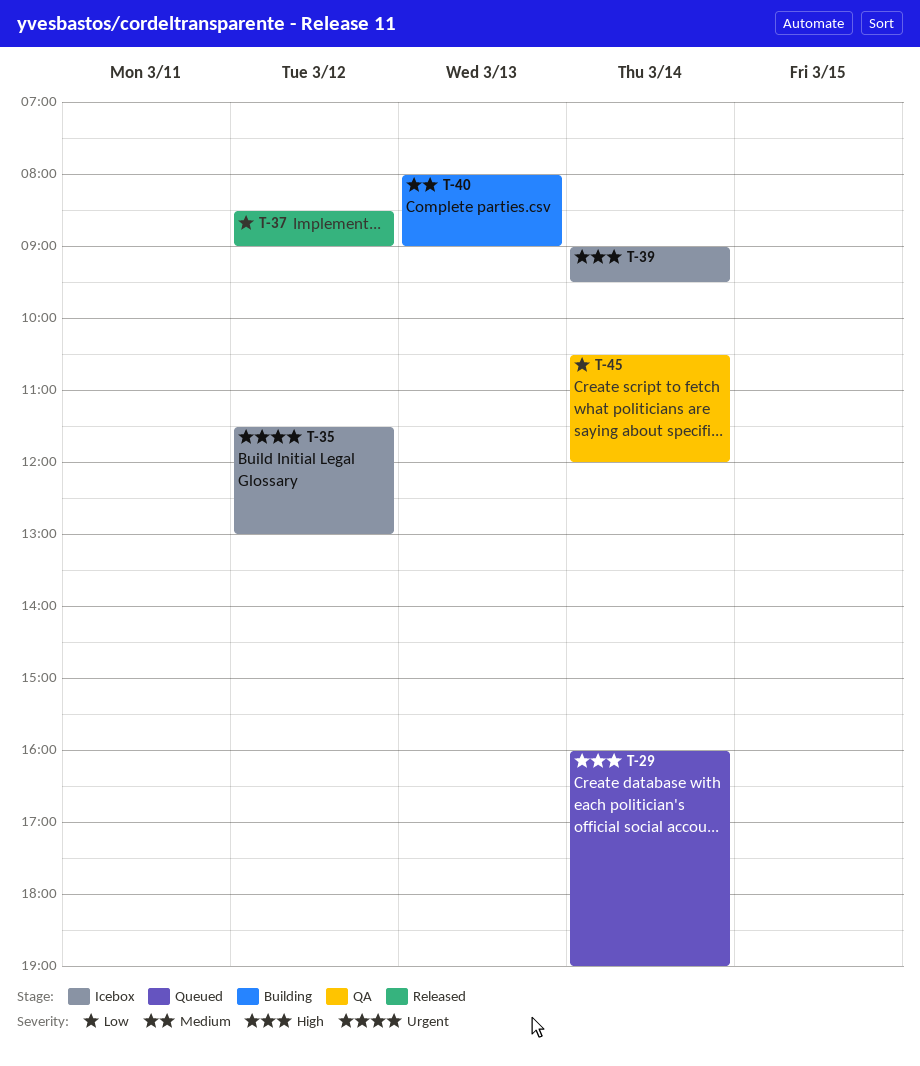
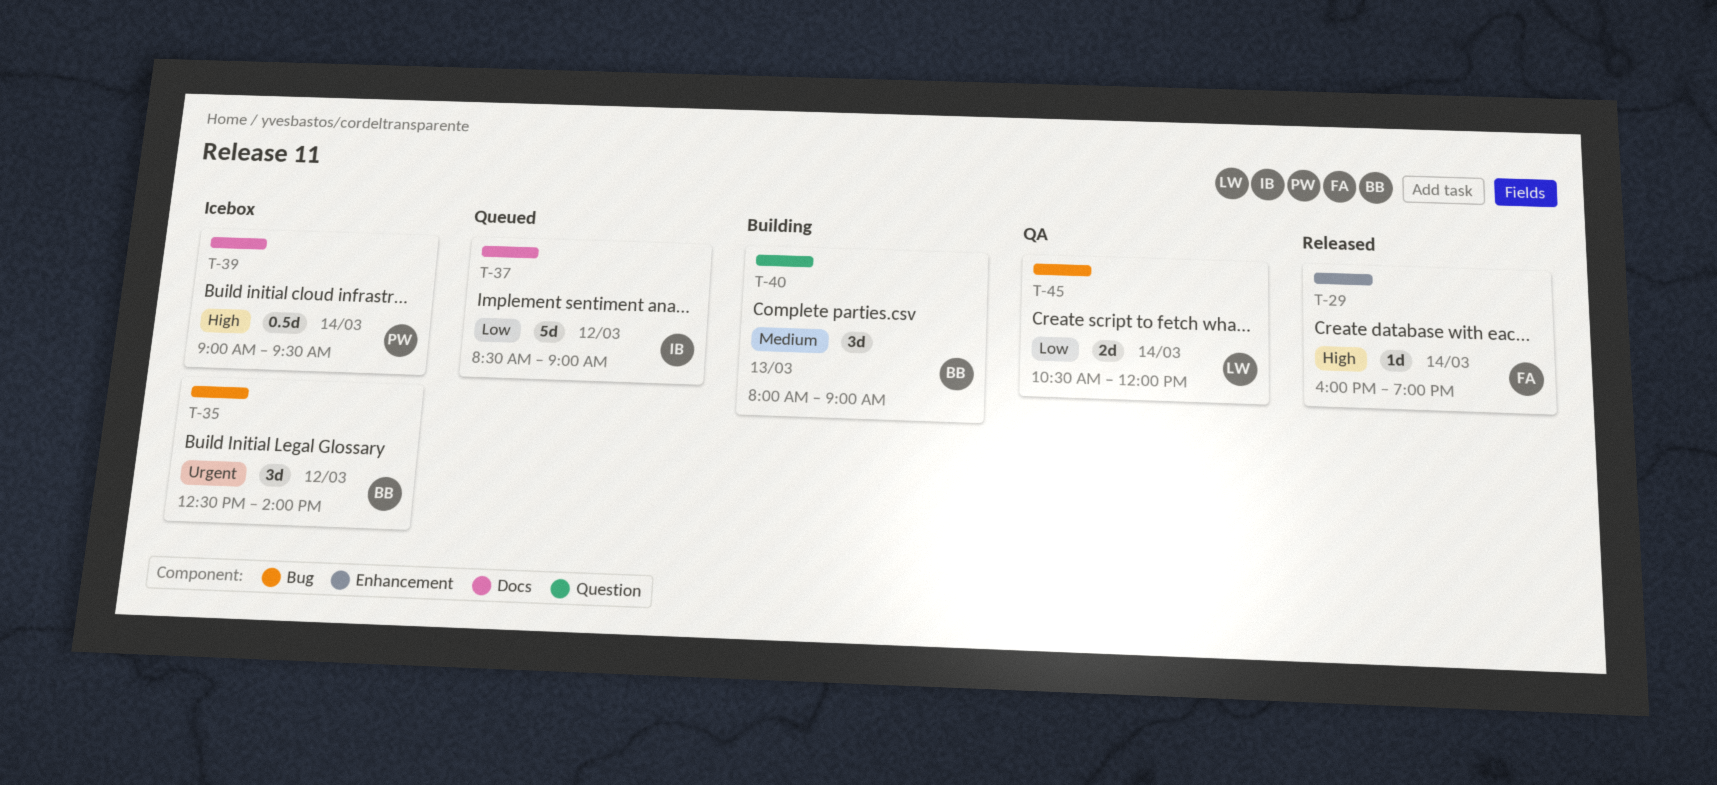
T-29, status: Queued -> Released
T-35, begins: 11:30 -> 12:30
T-35, ends: 13:00 -> 14:00
T-37, status: Released -> Queued

